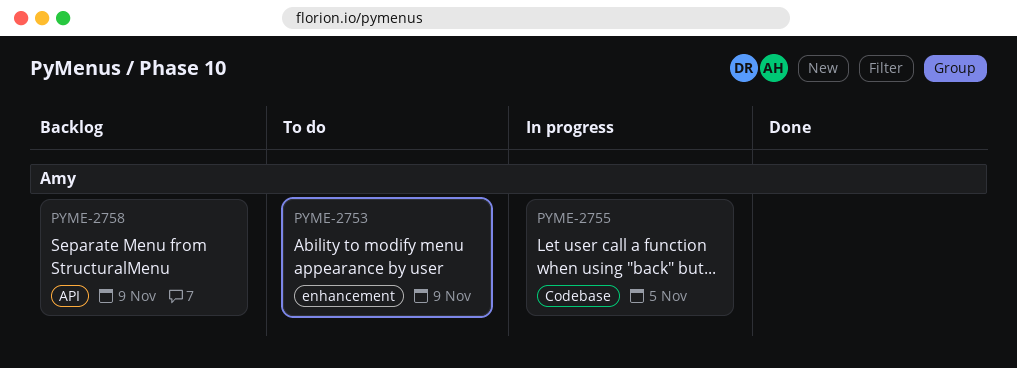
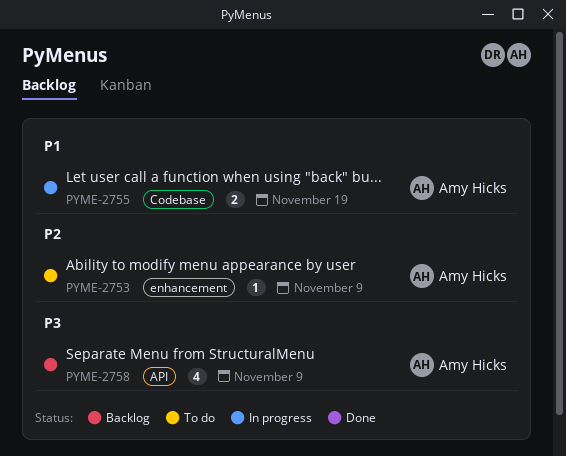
PYME-2755, due: Nov 5 -> Nov 19

